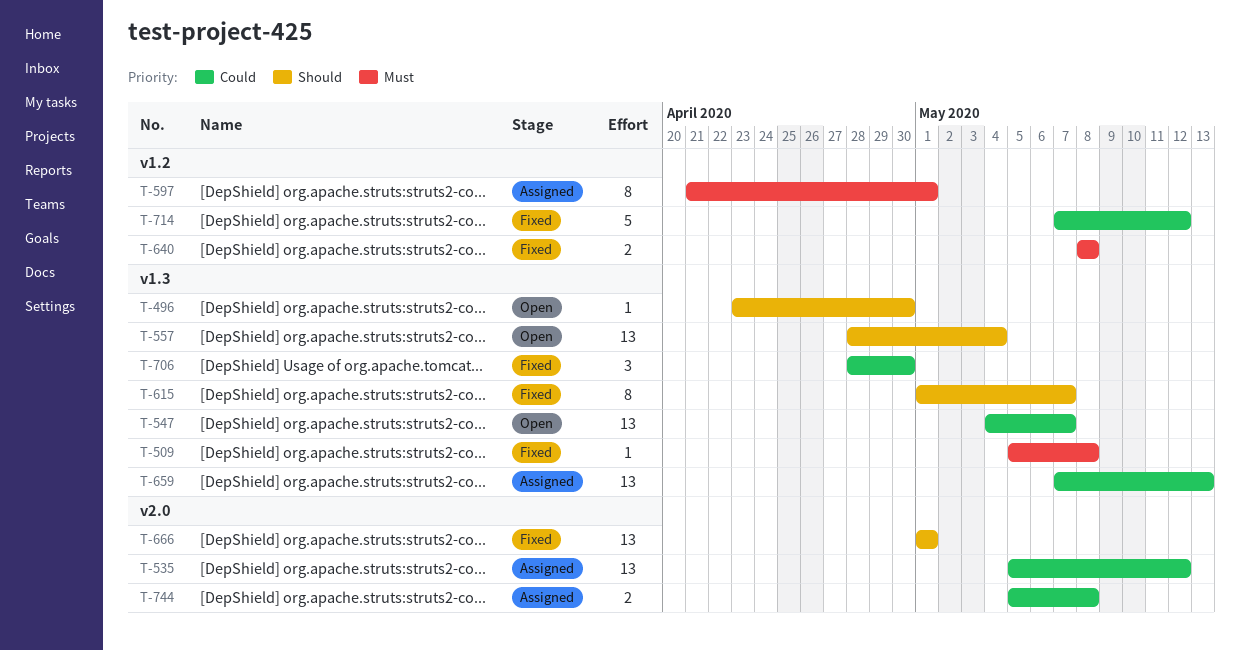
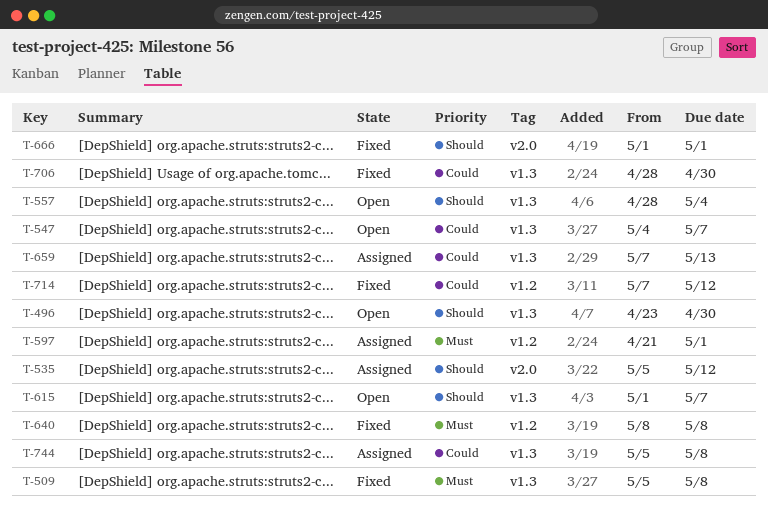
T-535, priority: Could -> Should
T-615, status: Fixed -> Open
T-744, label: v2.0 -> v1.3

